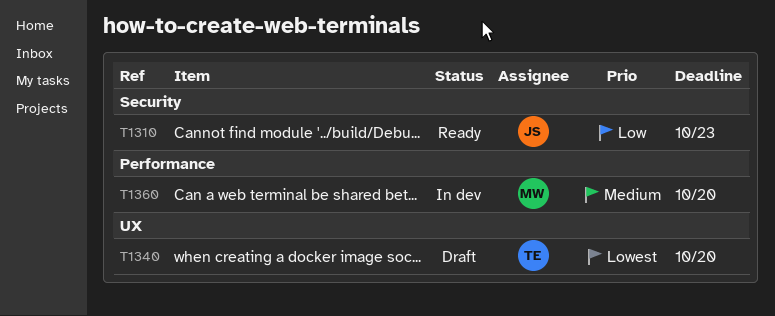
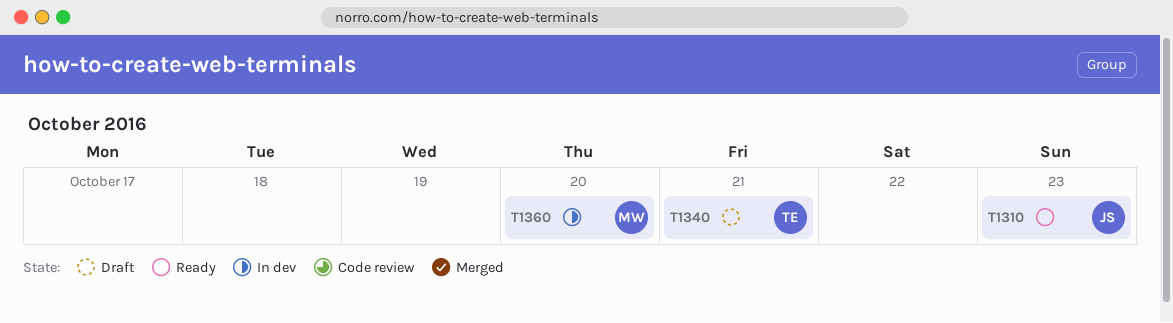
T1340, due: Oct 20 -> Oct 21

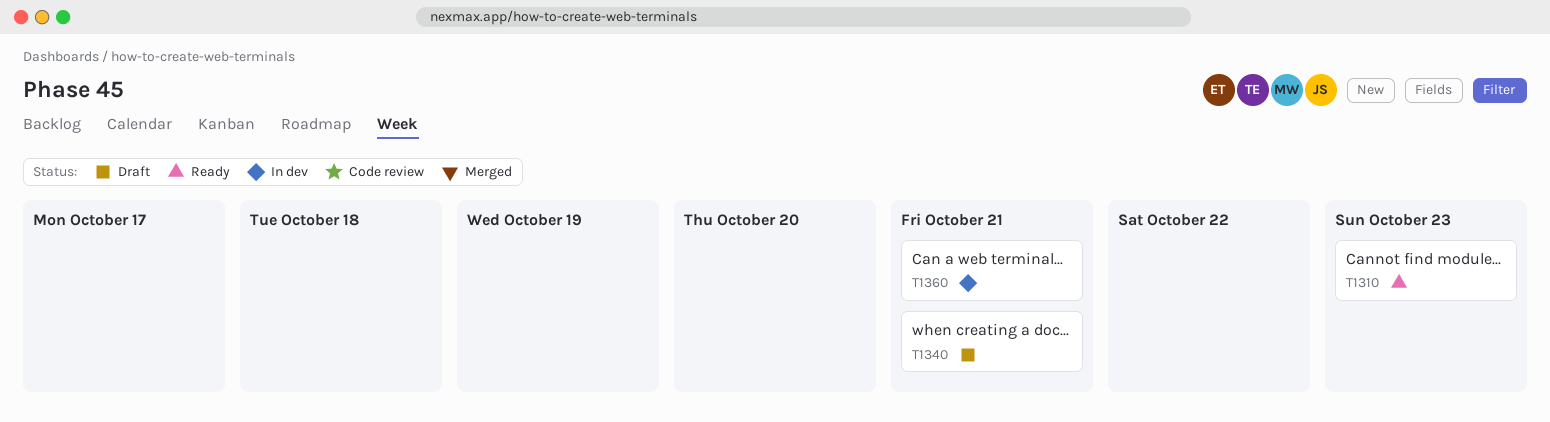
T1360, due: Oct 20 -> Oct 21

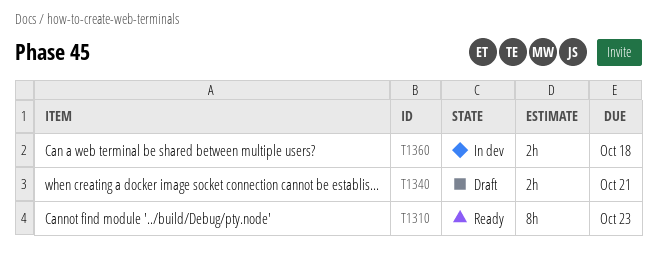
T1360, due: Oct 21 -> Oct 18

